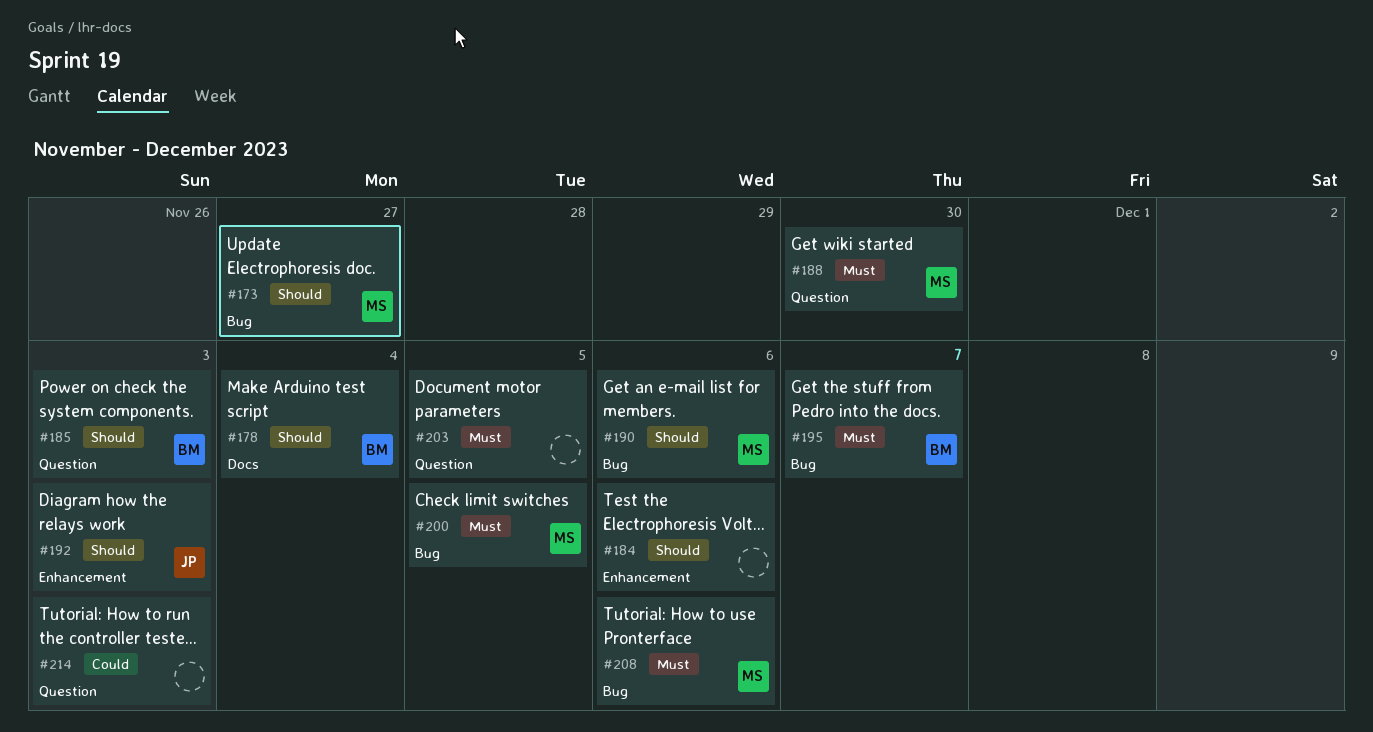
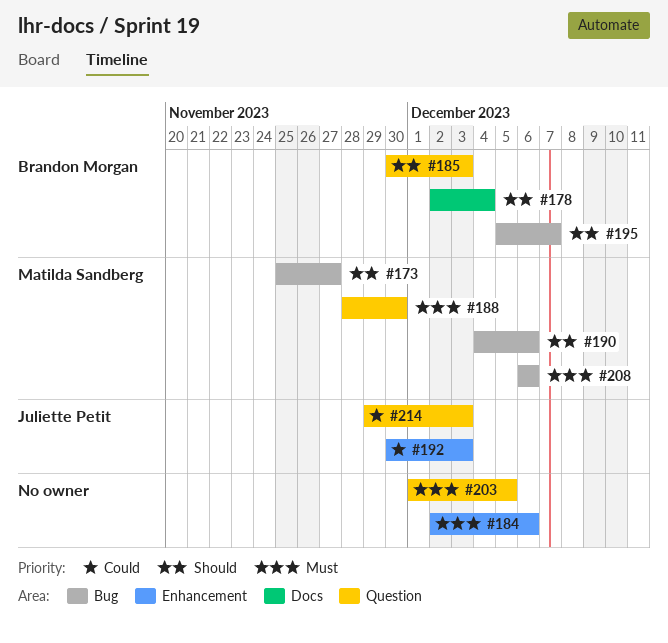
#184, priority: Should -> Must
#192, priority: Should -> Could
#195, priority: Must -> Should
#200: present -> none
#214, owner: none -> Juliette Petit

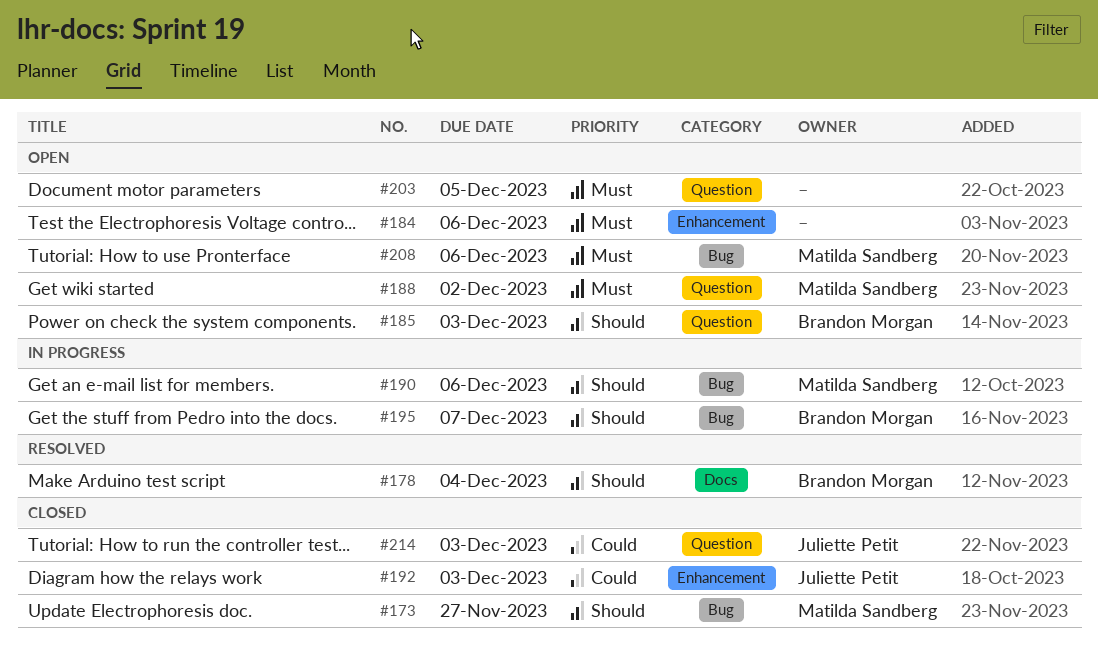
#188, due: Nov 30 -> Dec 2

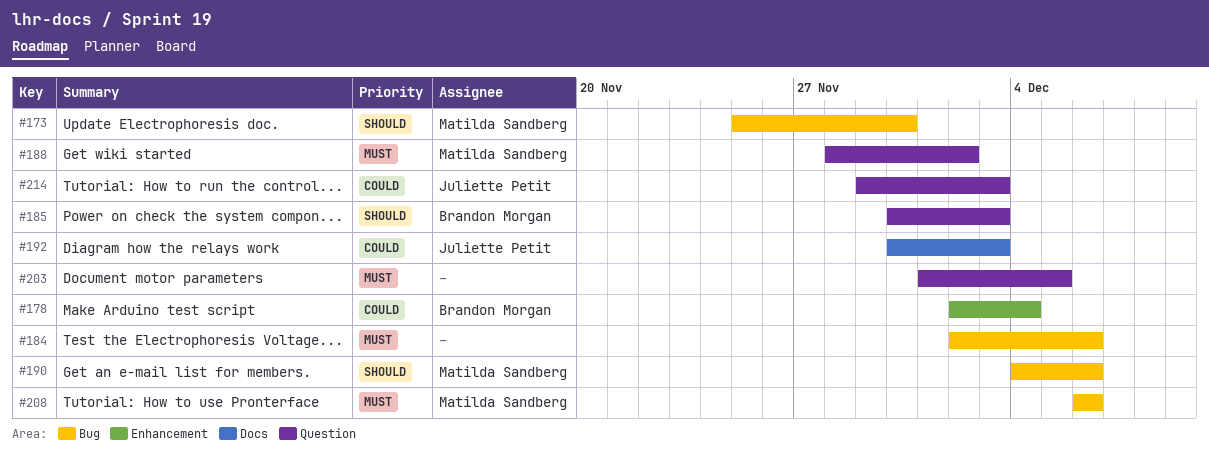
#173, due: Nov 27 -> Nov 30
#178, priority: Should -> Could
#178, label: Docs -> Enhancement
#184, label: Enhancement -> Bug
#192, label: Enhancement -> Docs
#195: present -> none

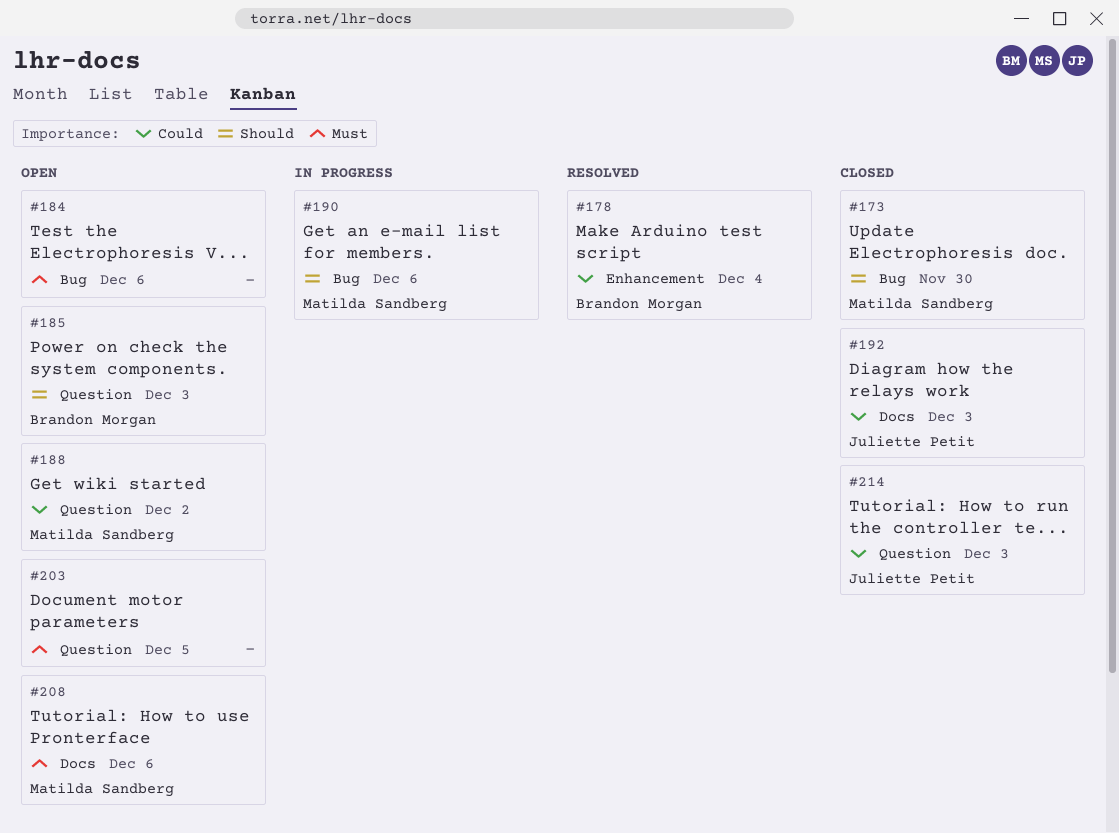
#188, priority: Must -> Could
#208, label: Bug -> Docs

